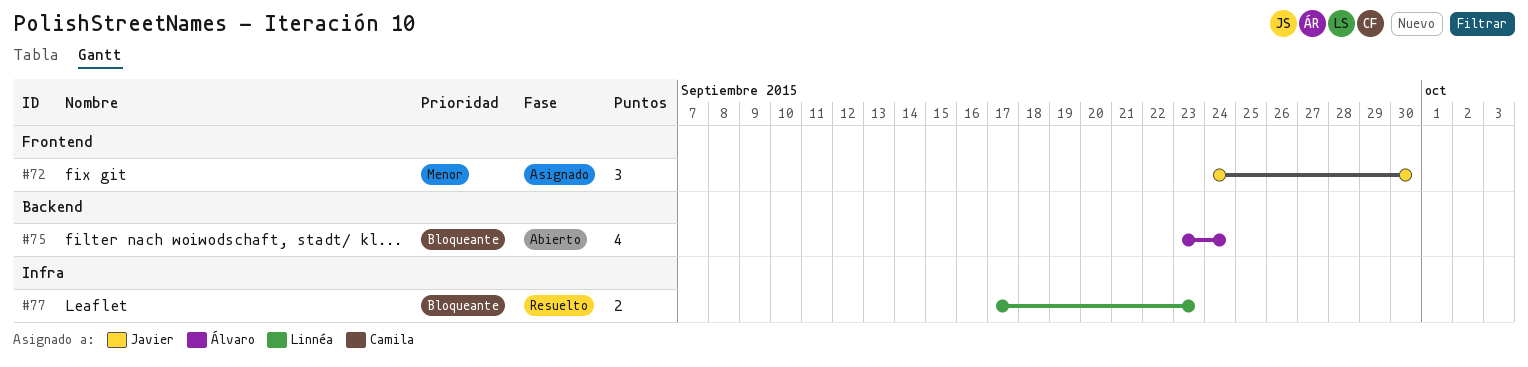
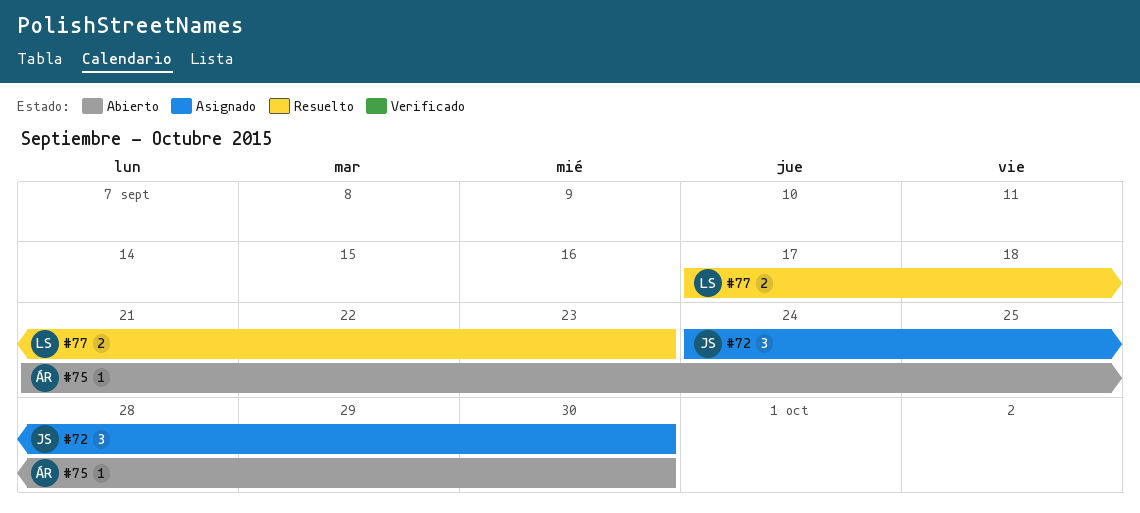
#75, estimate: 4 -> 1
#75, start: Sep 23 -> Sep 21
#75, due: Sep 24 -> Sep 30

